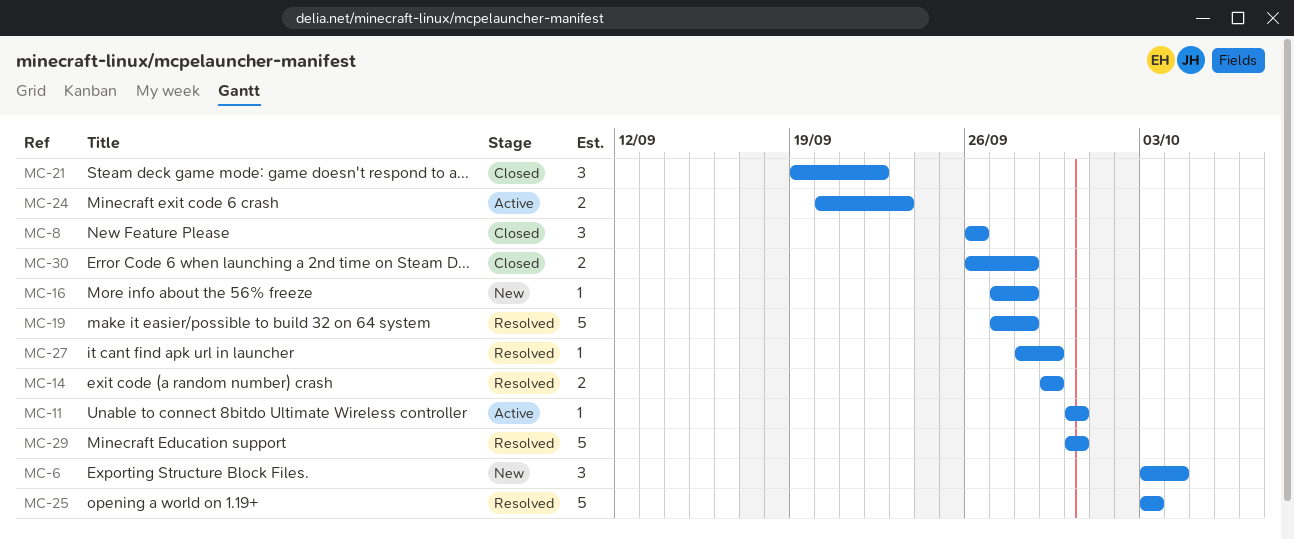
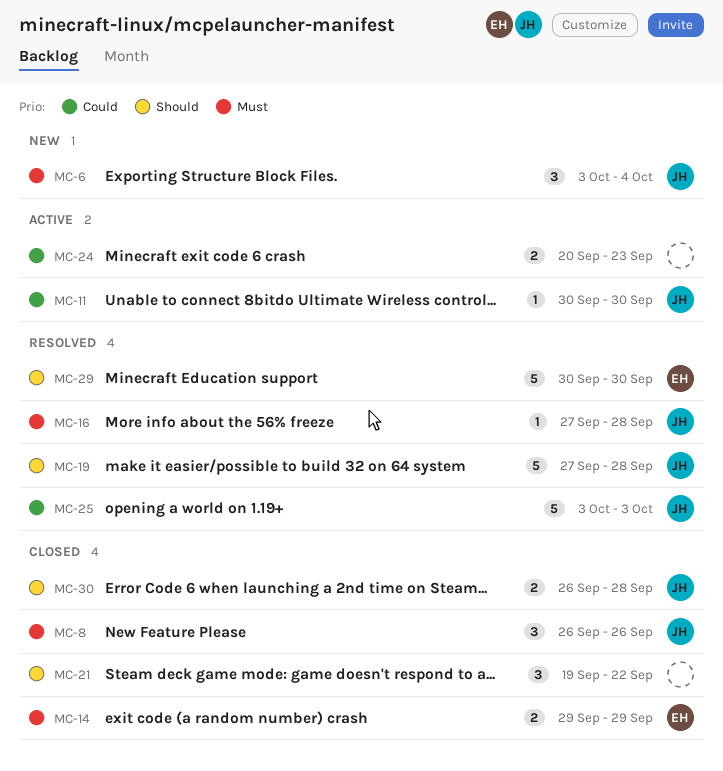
MC-14, status: Resolved -> Closed
MC-16, status: New -> Resolved
MC-27: present -> none

